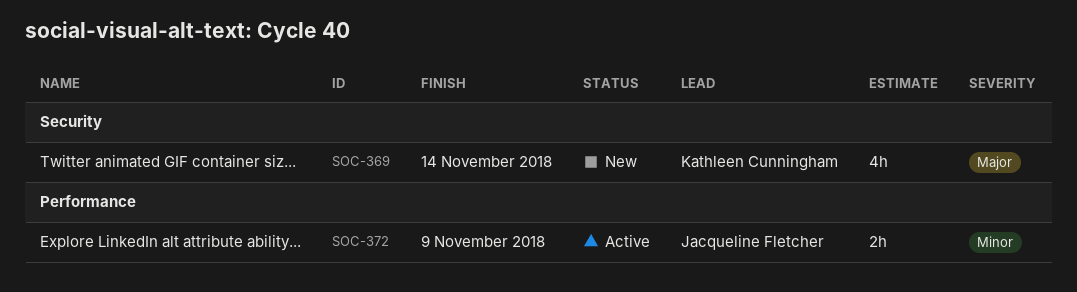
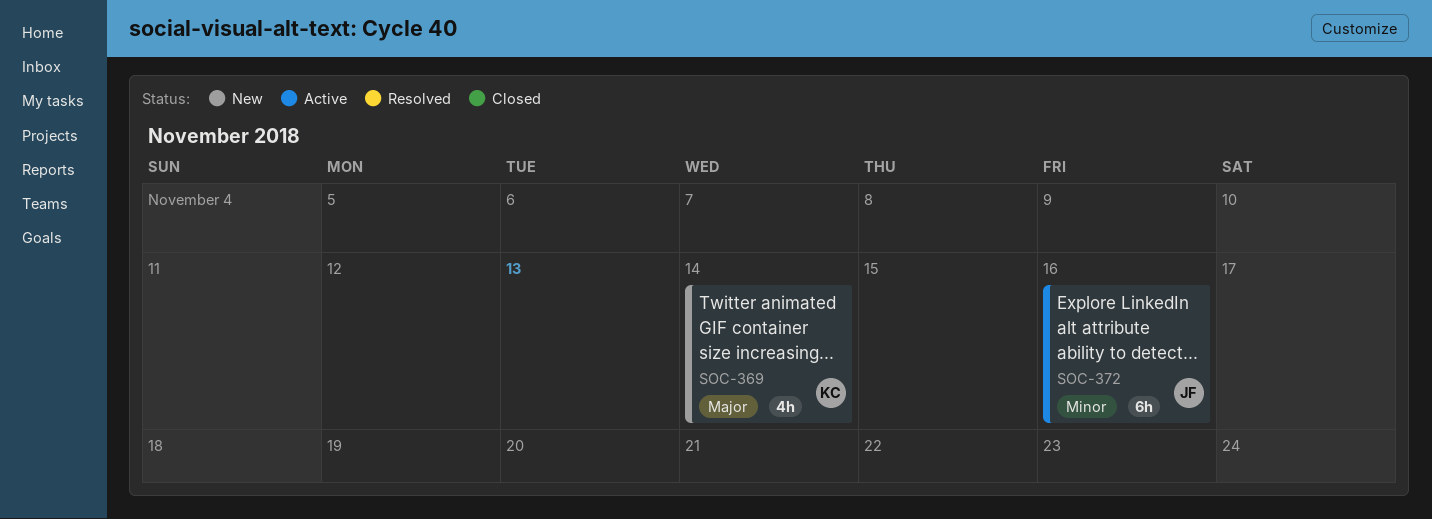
SOC-372, estimate: 2h -> 6h
SOC-372, due: Nov 9 -> Nov 16

